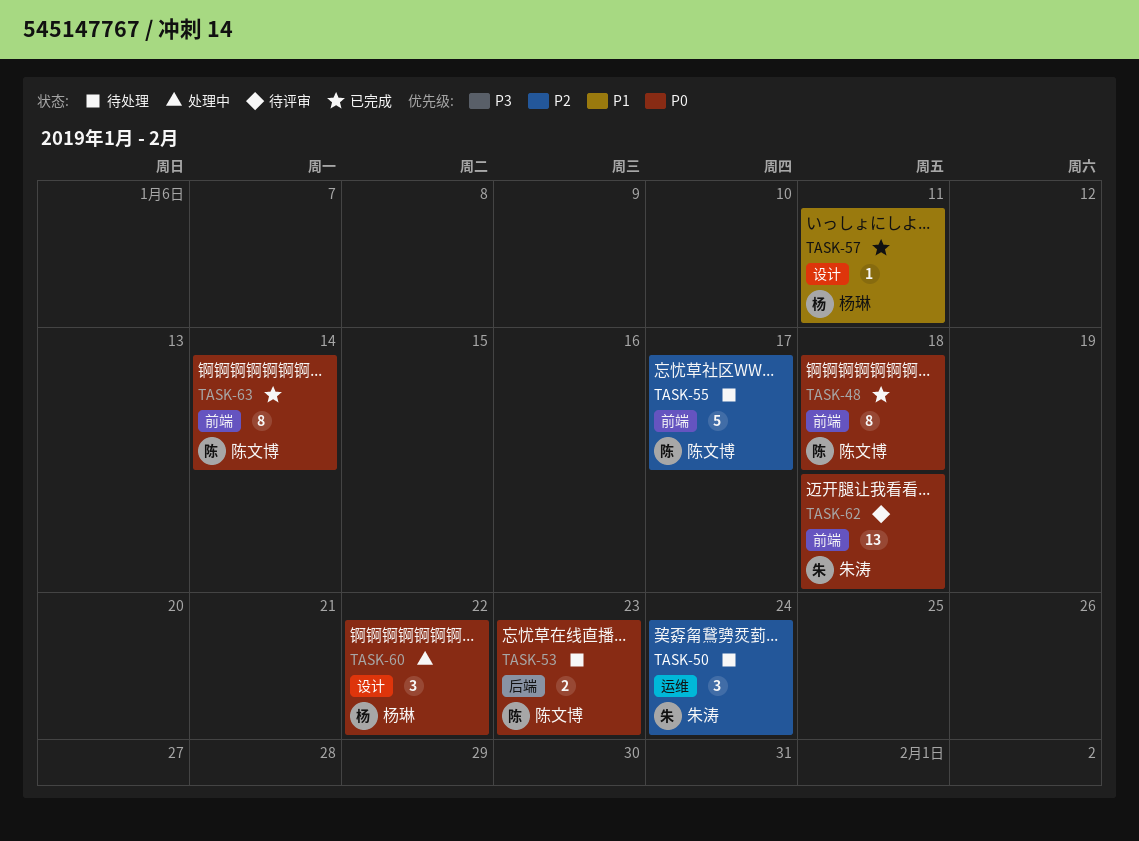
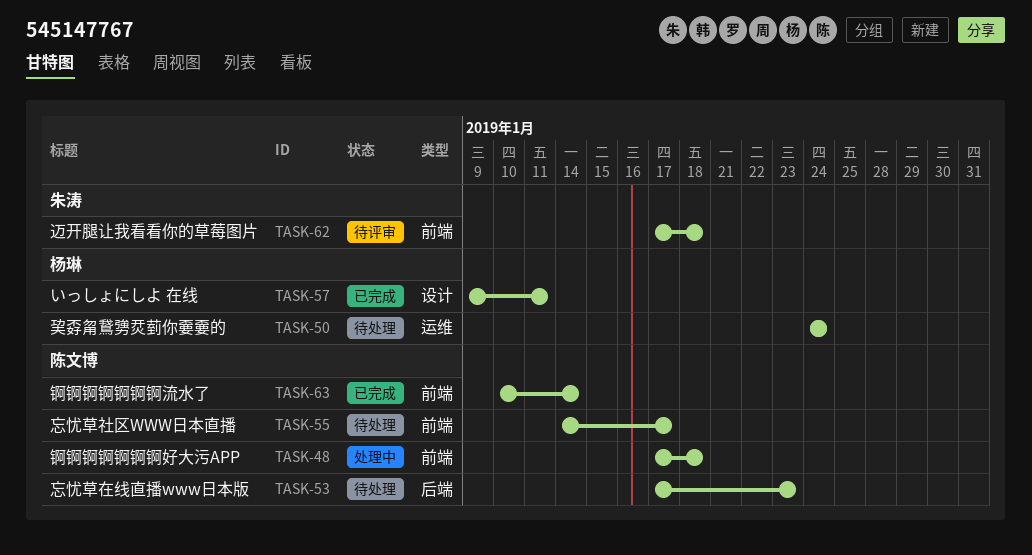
TASK-48, status: 已完成 -> 处理中
TASK-50, owner: 朱涛 -> 杨琳
TASK-60: present -> none

